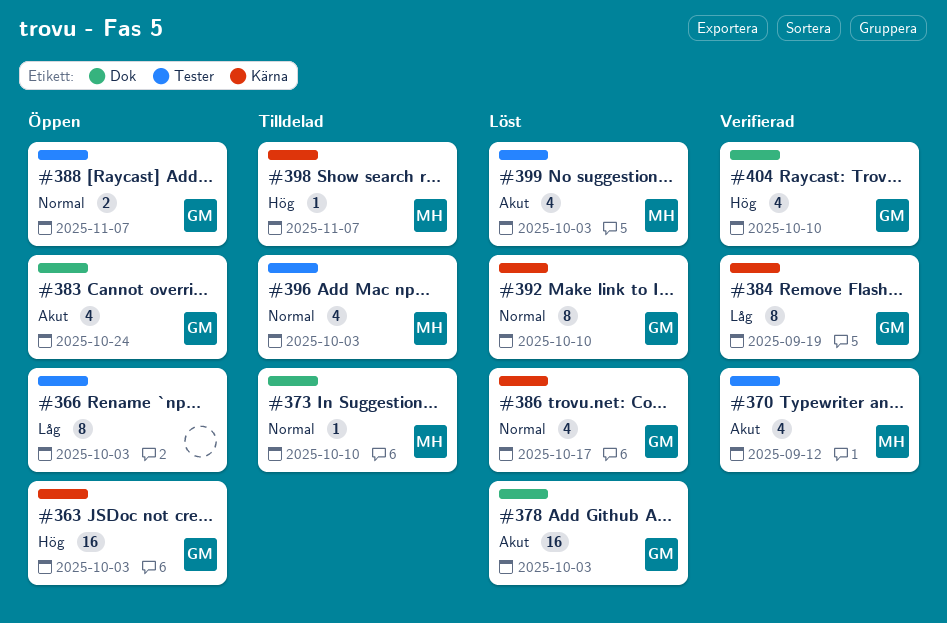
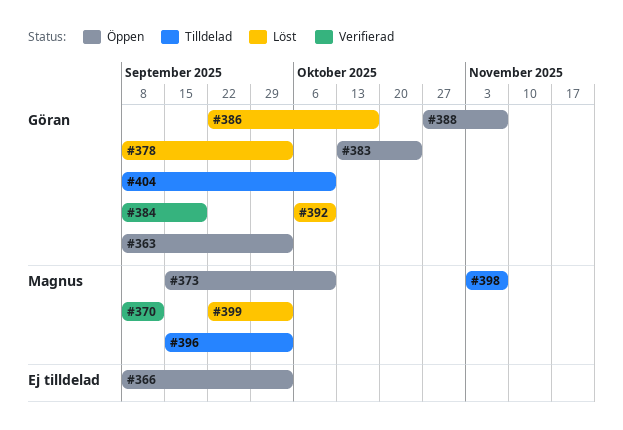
#373, status: Tilldelad -> Öppen
#404, status: Verifierad -> Tilldelad

